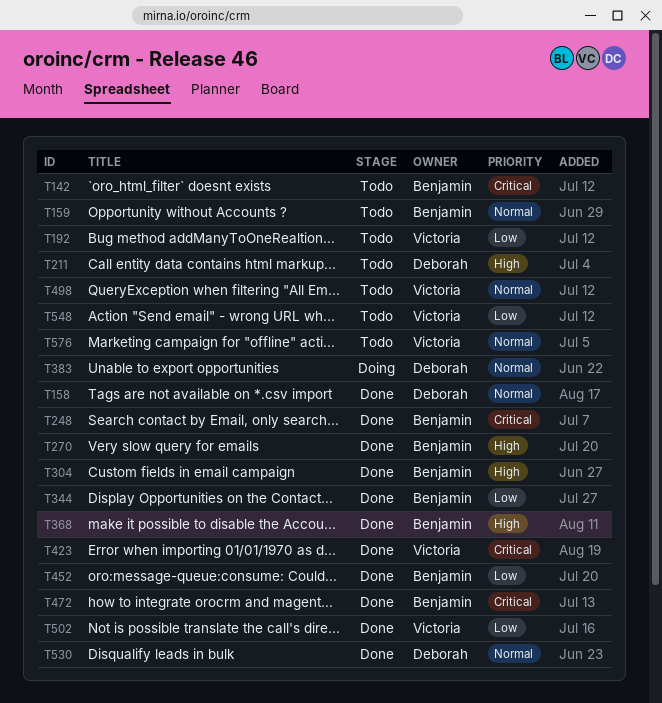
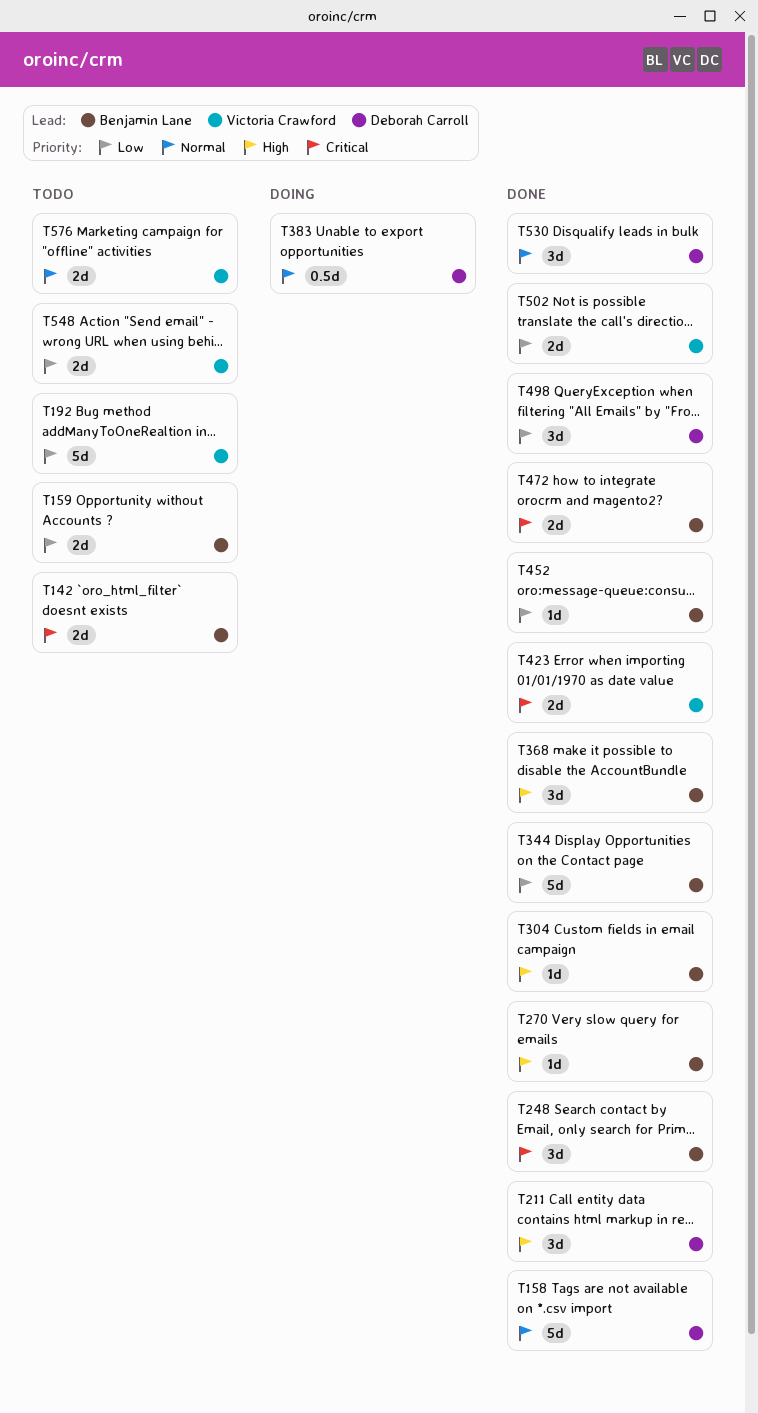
T159, priority: Normal -> Low
T211, status: Todo -> Done
T498, status: Todo -> Done
T498, owner: Victoria Crawford -> Deborah Carroll
T498, priority: Normal -> Low

